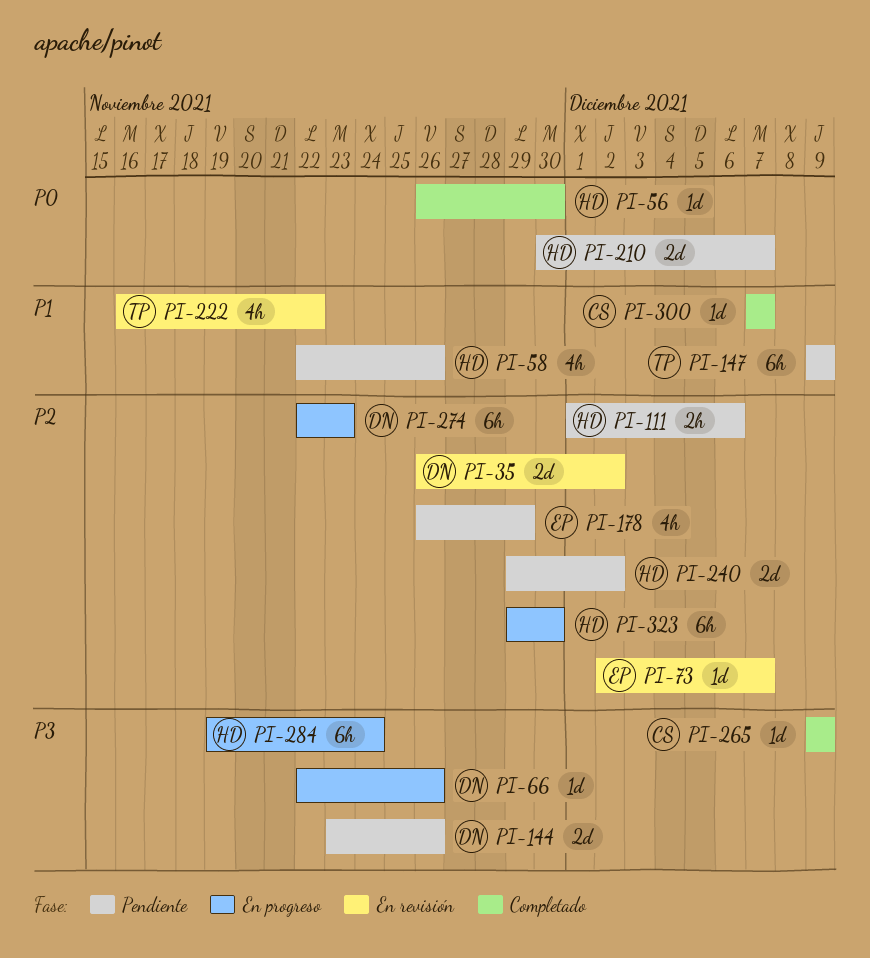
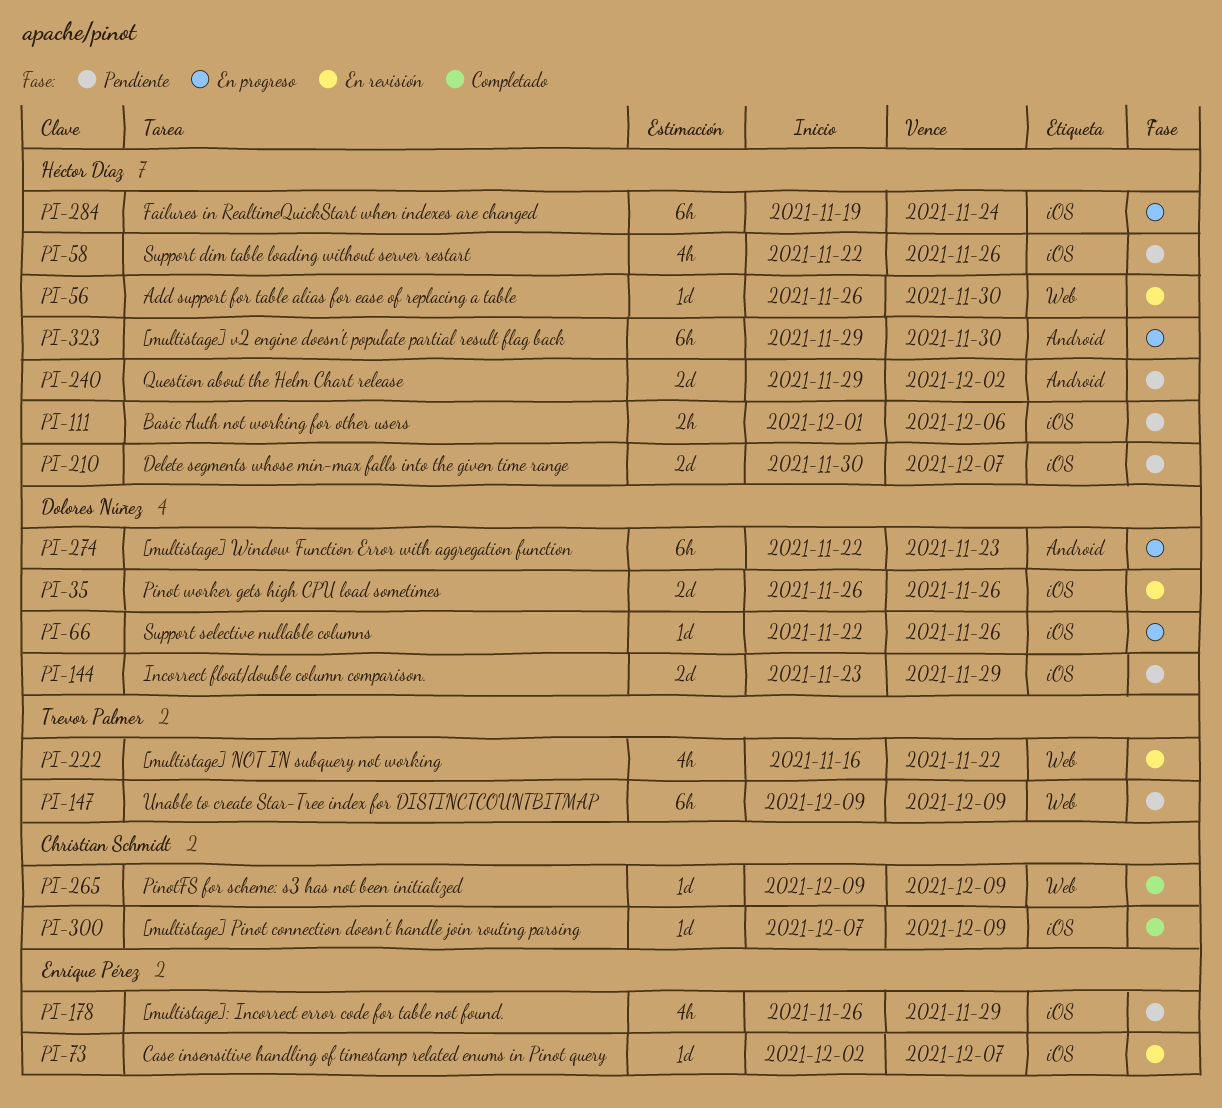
PI-35, due: Dec 2 -> Nov 26
PI-56, status: Completado -> En revisión
PI-144, due: Nov 26 -> Nov 29
PI-300, due: Dec 7 -> Dec 9

